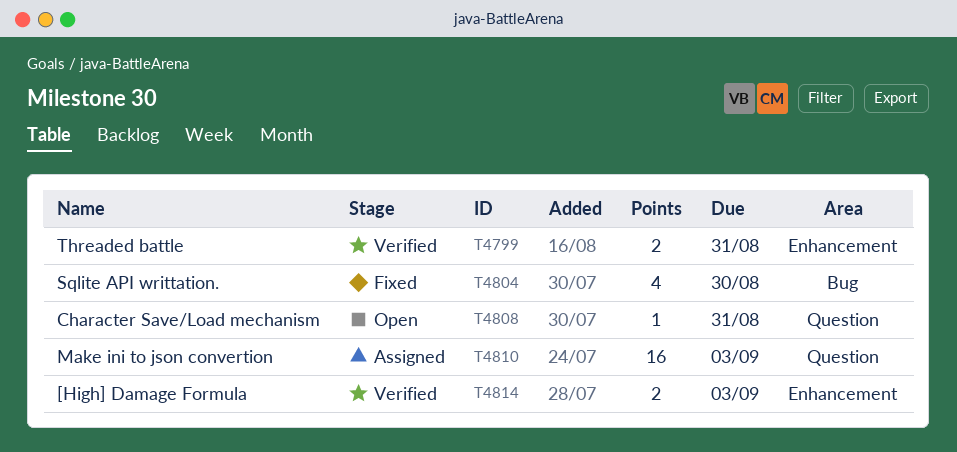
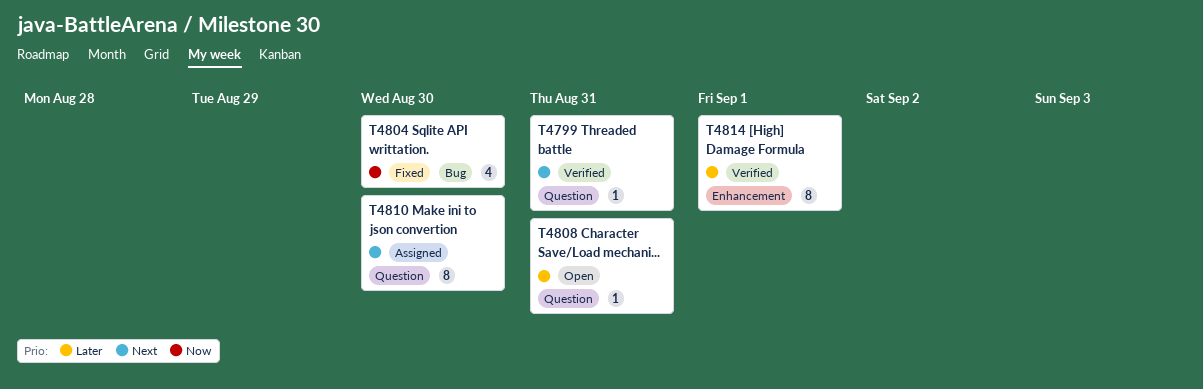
T4799, label: Enhancement -> Question
T4799, estimate: 2 -> 1
T4810, estimate: 16 -> 8
T4810, due: Sep 3 -> Aug 30
T4814, estimate: 2 -> 8
T4814, due: Sep 3 -> Sep 1

